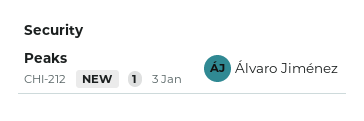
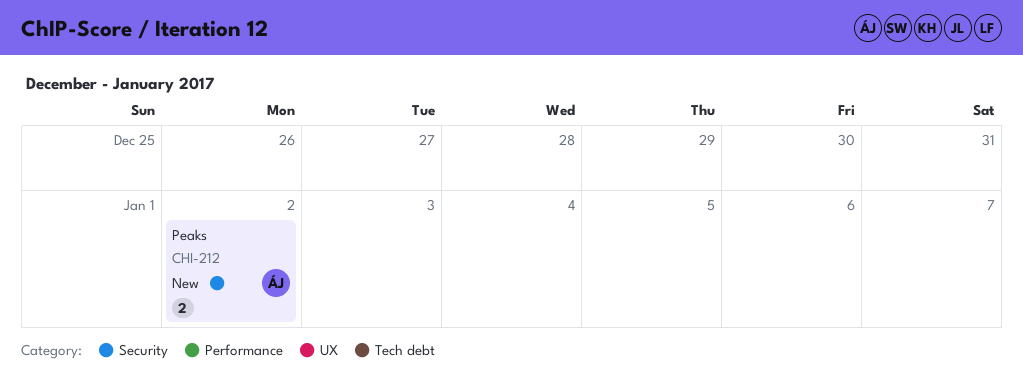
CHI-212, estimate: 1 -> 2
CHI-212, due: Jan 3 -> Jan 2

